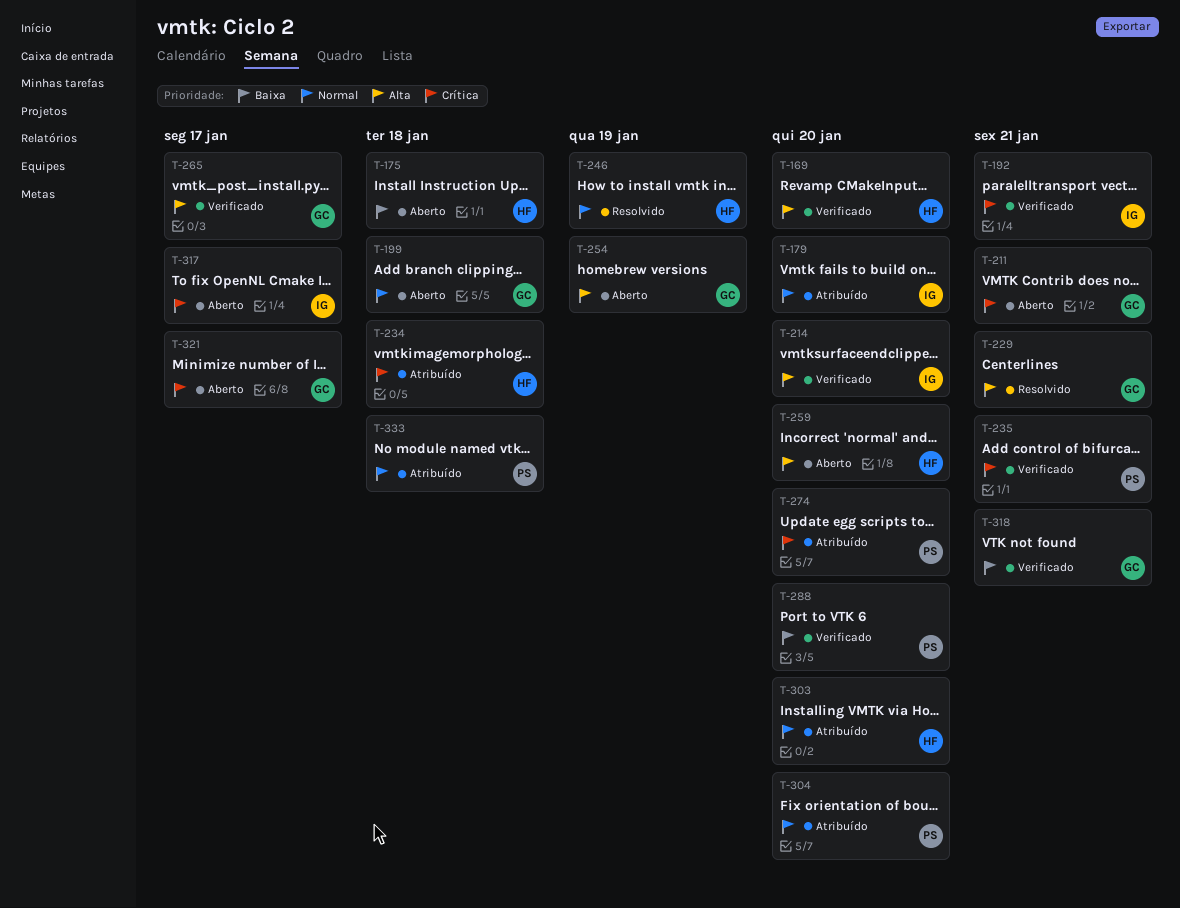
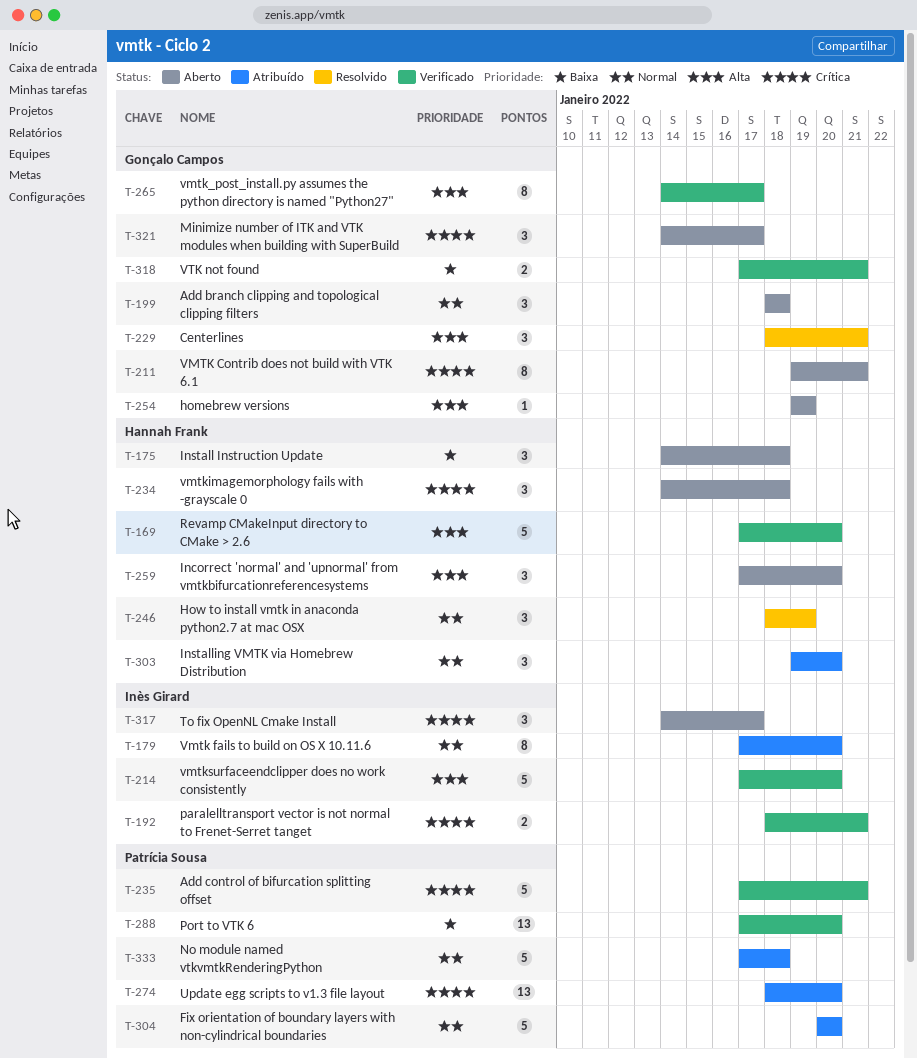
T-234, status: Atribuído -> Aberto

